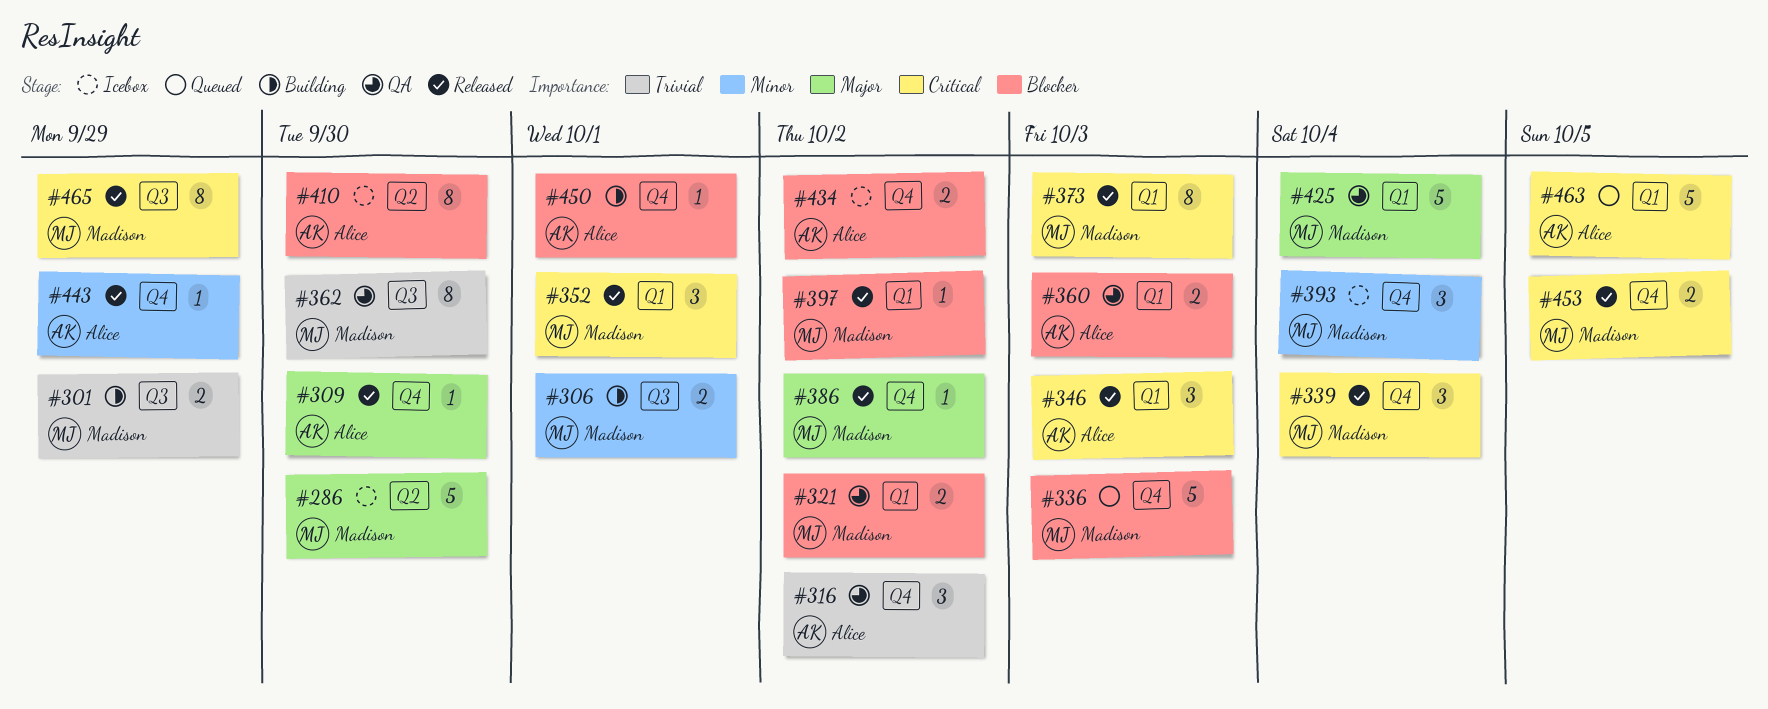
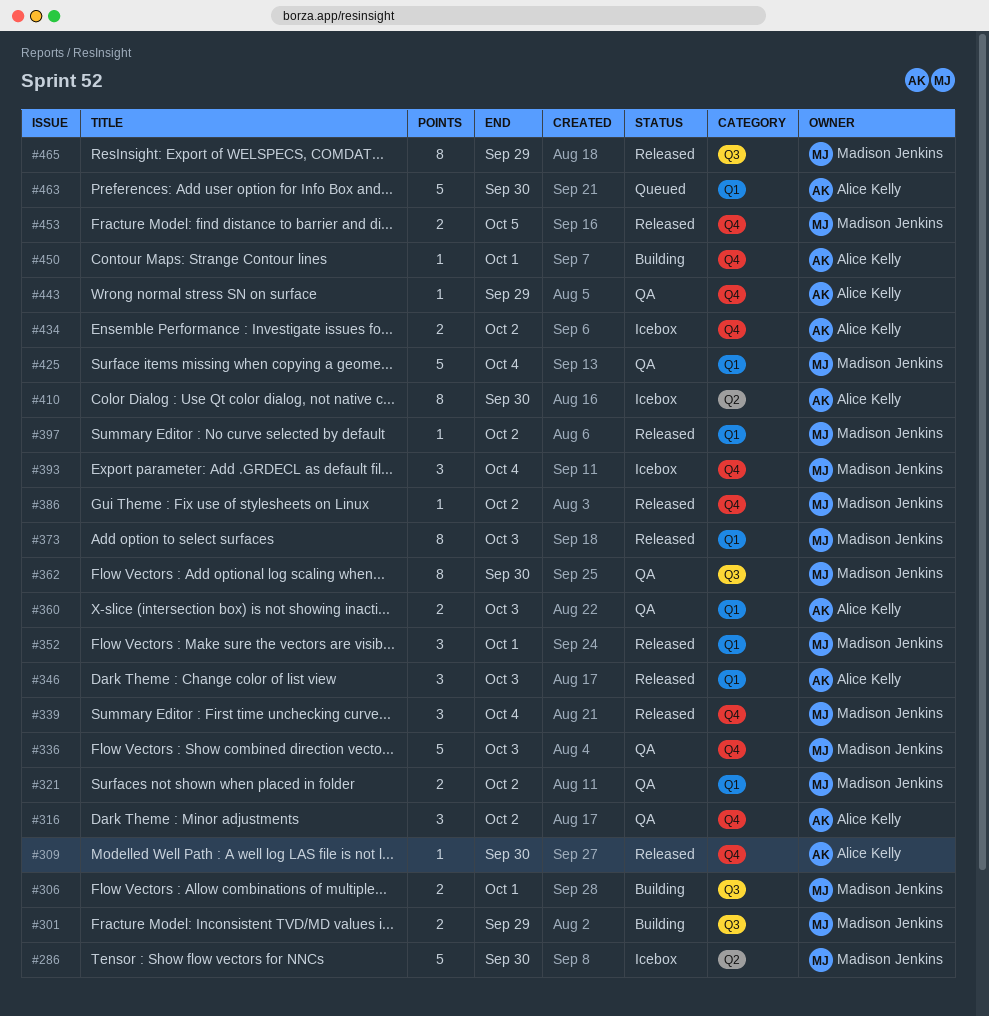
#336, status: Queued -> QA
#443, status: Released -> QA
#463, due: Oct 5 -> Sep 30

